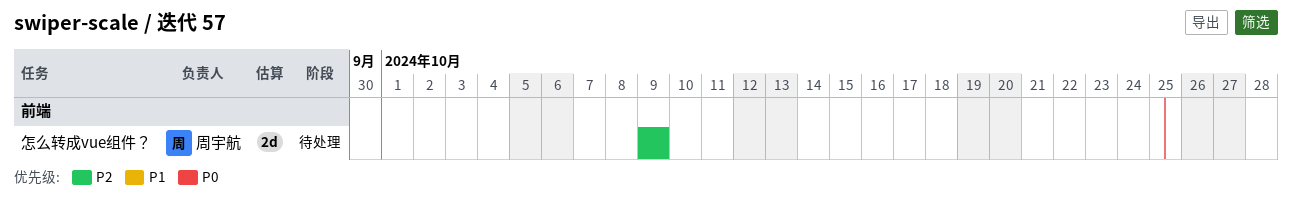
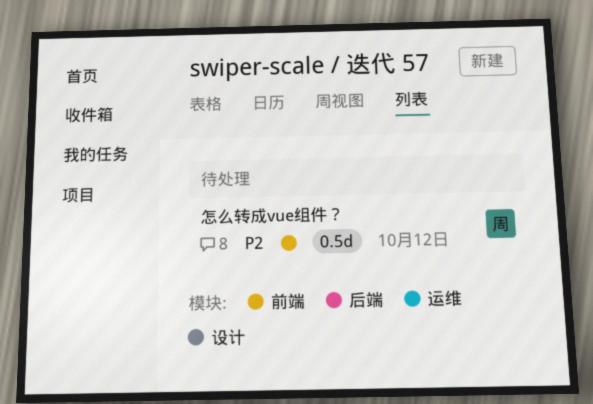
怎么转成vue组件？, estimate: 2d -> 0.5d
怎么转成vue组件？, due: Oct 9 -> Oct 12

